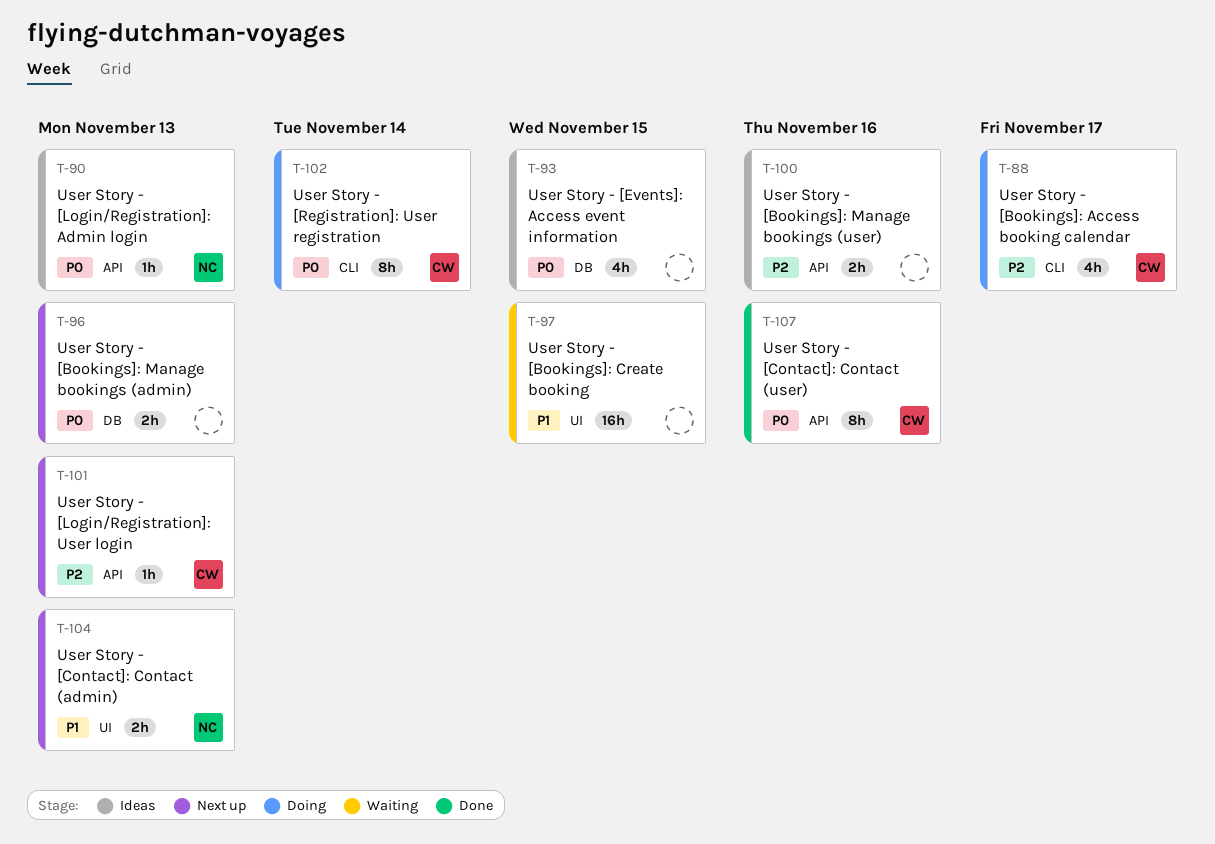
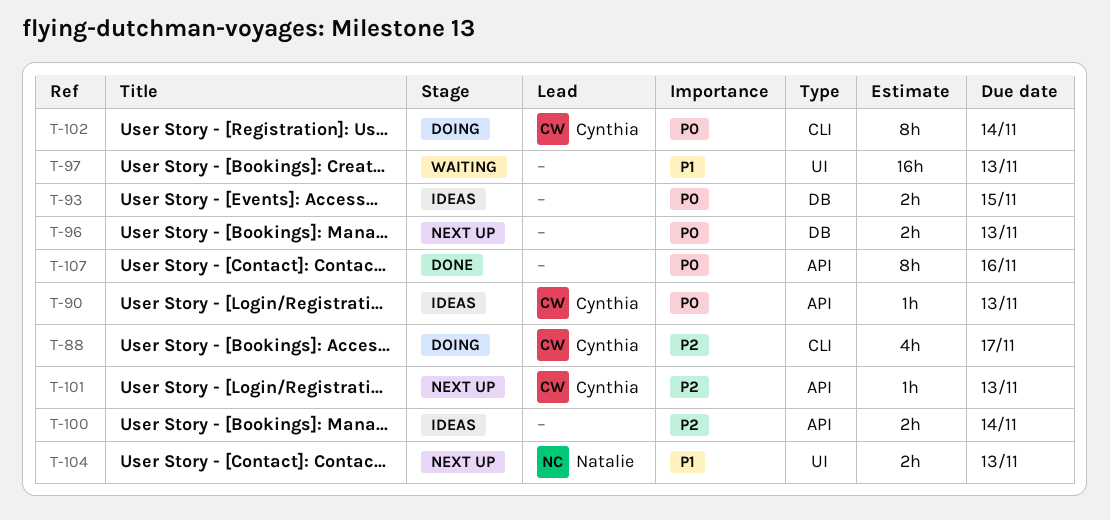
T-90, owner: Natalie -> Cynthia
T-93, estimate: 4h -> 2h
T-97, due: Nov 15 -> Nov 13
T-100, due: Nov 16 -> Nov 14
T-107, owner: Cynthia -> none

